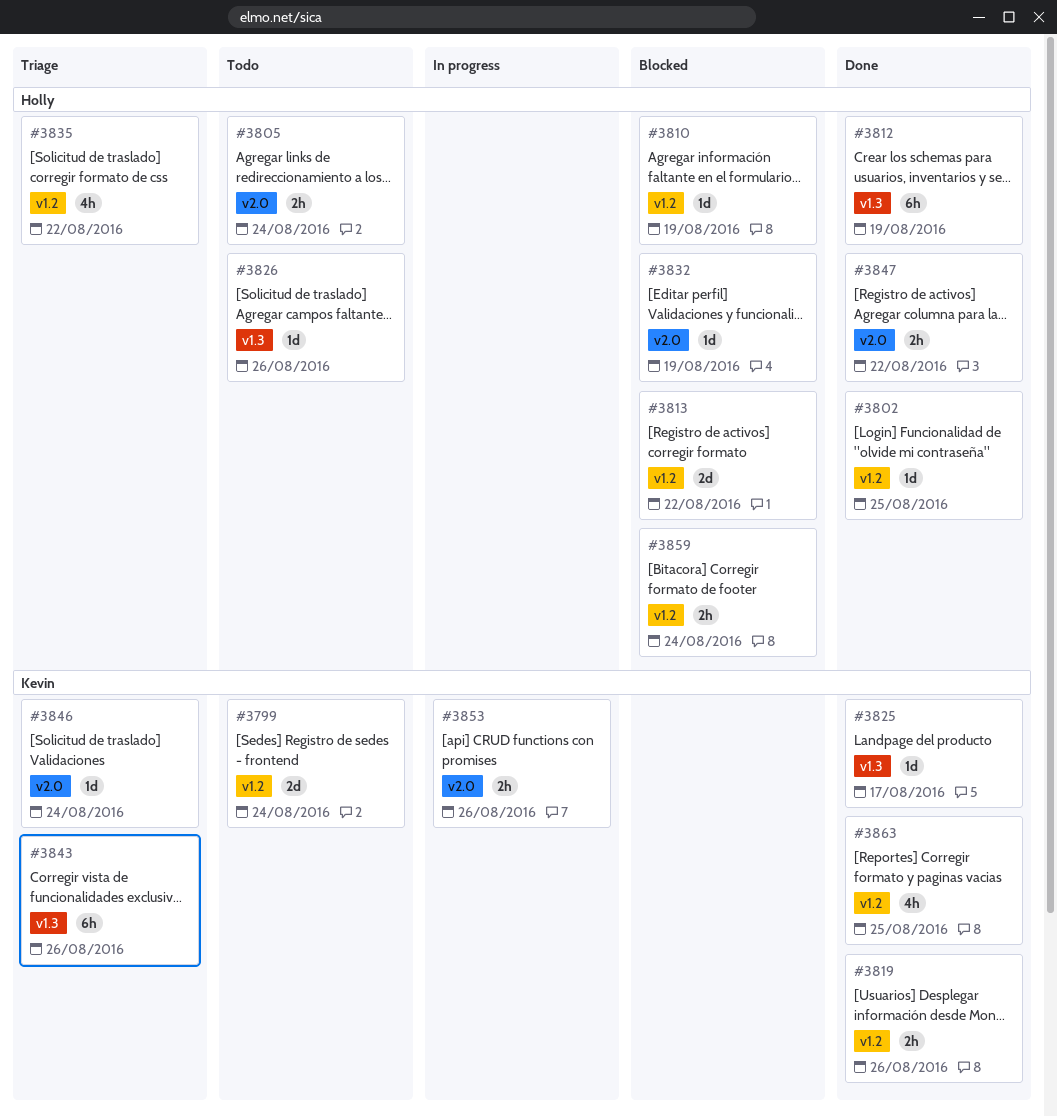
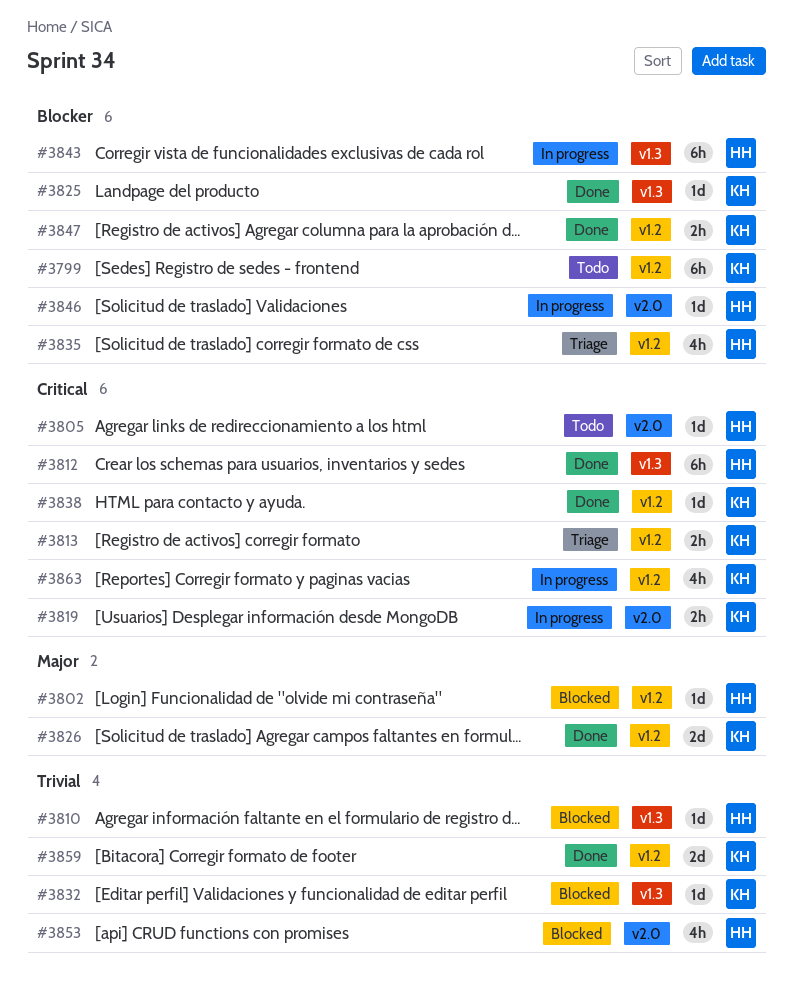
#3799, estimate: 2d -> 6h
#3802, status: Done -> Blocked
#3805, estimate: 2h -> 1d
#3810, label: v1.2 -> v1.3
#3813, status: Blocked -> Triage
#3813, owner: Holly -> Kevin
#3813, estimate: 2d -> 2h
#3819, status: Done -> In progress
#3819, label: v1.2 -> v2.0
#3826, status: Todo -> Done
#3826, owner: Holly -> Kevin
#3826, label: v1.3 -> v1.2
#3826, estimate: 1d -> 2d
#3832, owner: Holly -> Kevin
#3832, label: v2.0 -> v1.3
#3838: none -> present
#3843, status: Triage -> In progress
#3843, owner: Kevin -> Holly
#3846, status: Triage -> In progress
#3846, owner: Kevin -> Holly
#3847, owner: Holly -> Kevin
#3847, label: v2.0 -> v1.2
#3853, status: In progress -> Blocked
#3853, owner: Kevin -> Holly
#3853, estimate: 2h -> 4h
#3859, status: Blocked -> Done
#3859, owner: Holly -> Kevin
#3859, estimate: 2h -> 2d
#3863, status: Done -> In progress

